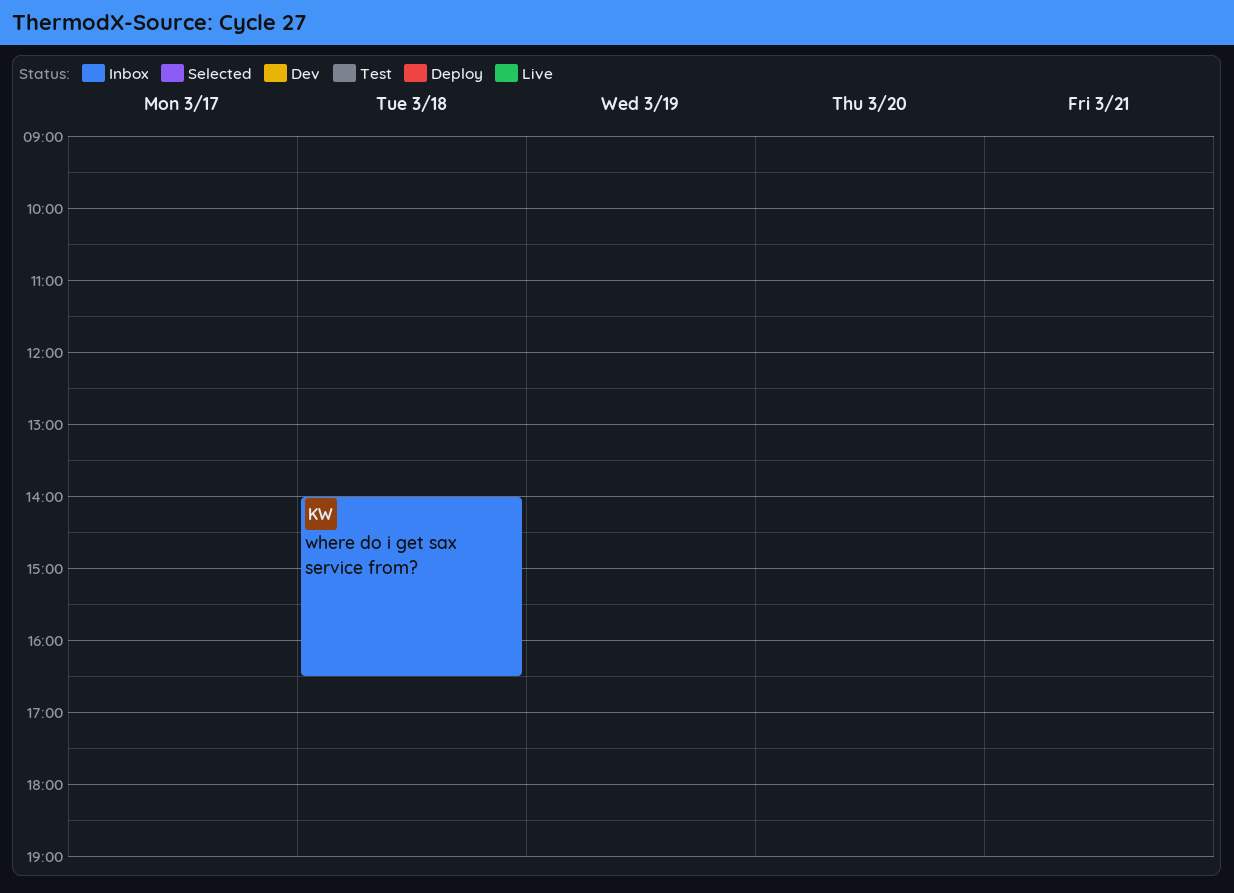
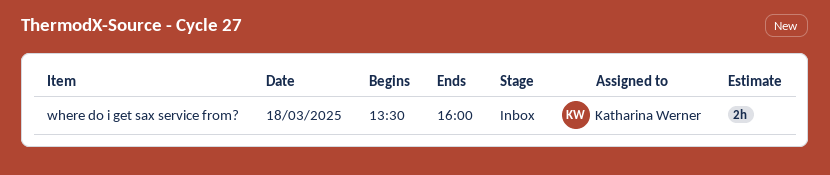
where do i get sax service from?, begins: 14:00 -> 13:30
where do i get sax service from?, ends: 16:30 -> 16:00

